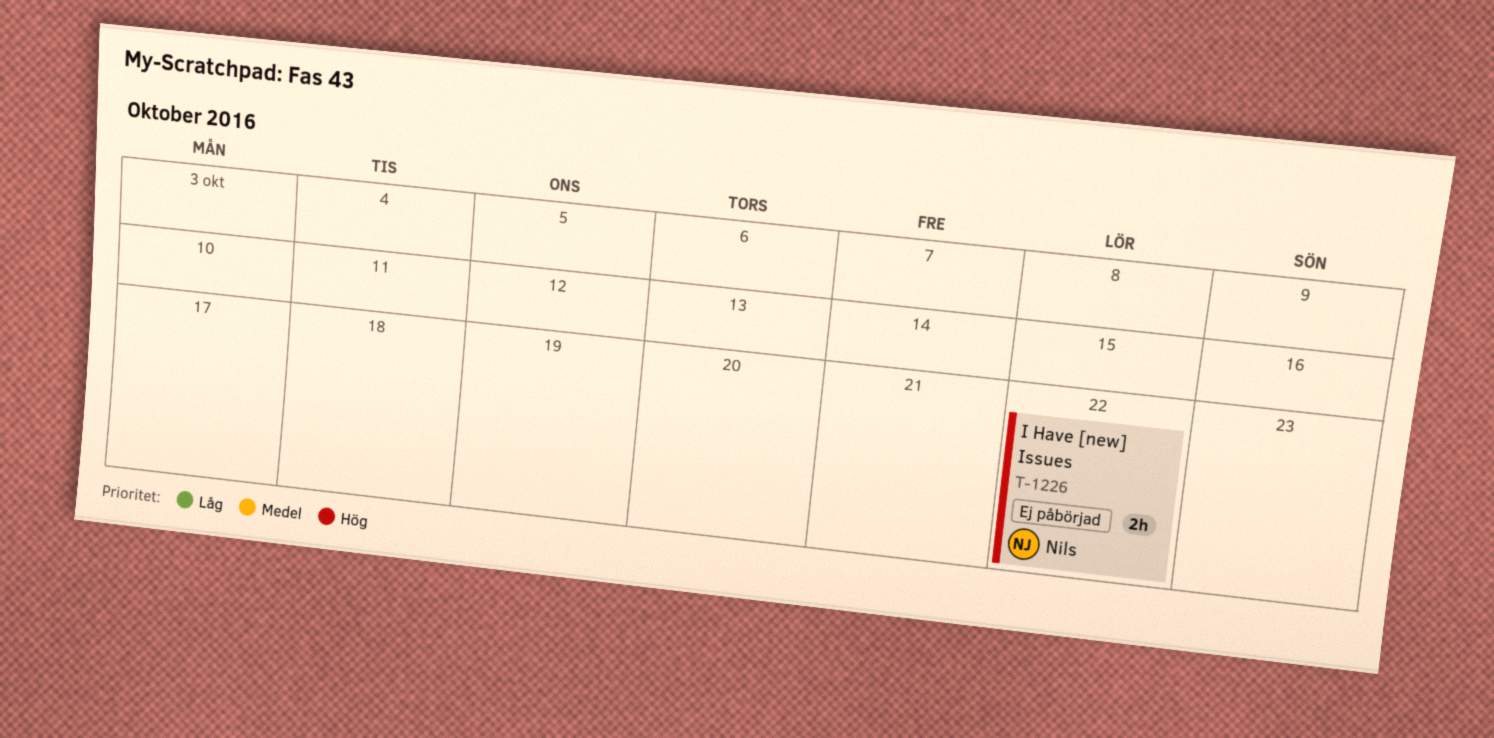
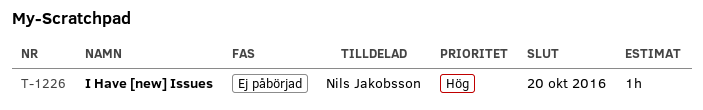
T-1226, estimate: 2h -> 1h
T-1226, due: Oct 22 -> Oct 20

